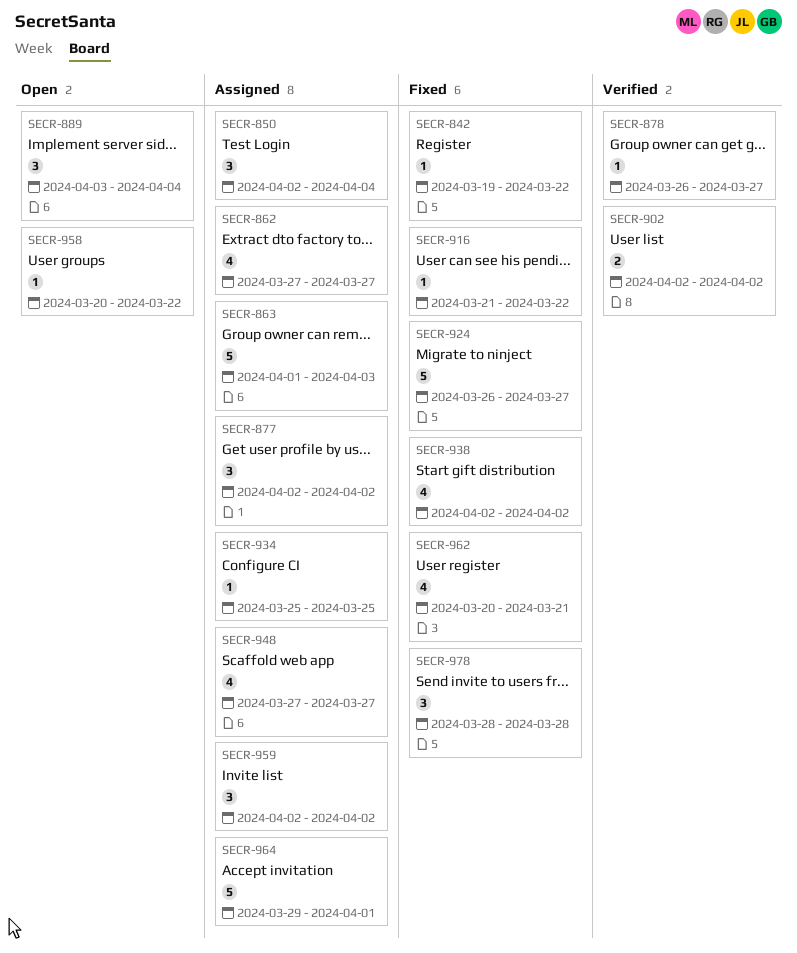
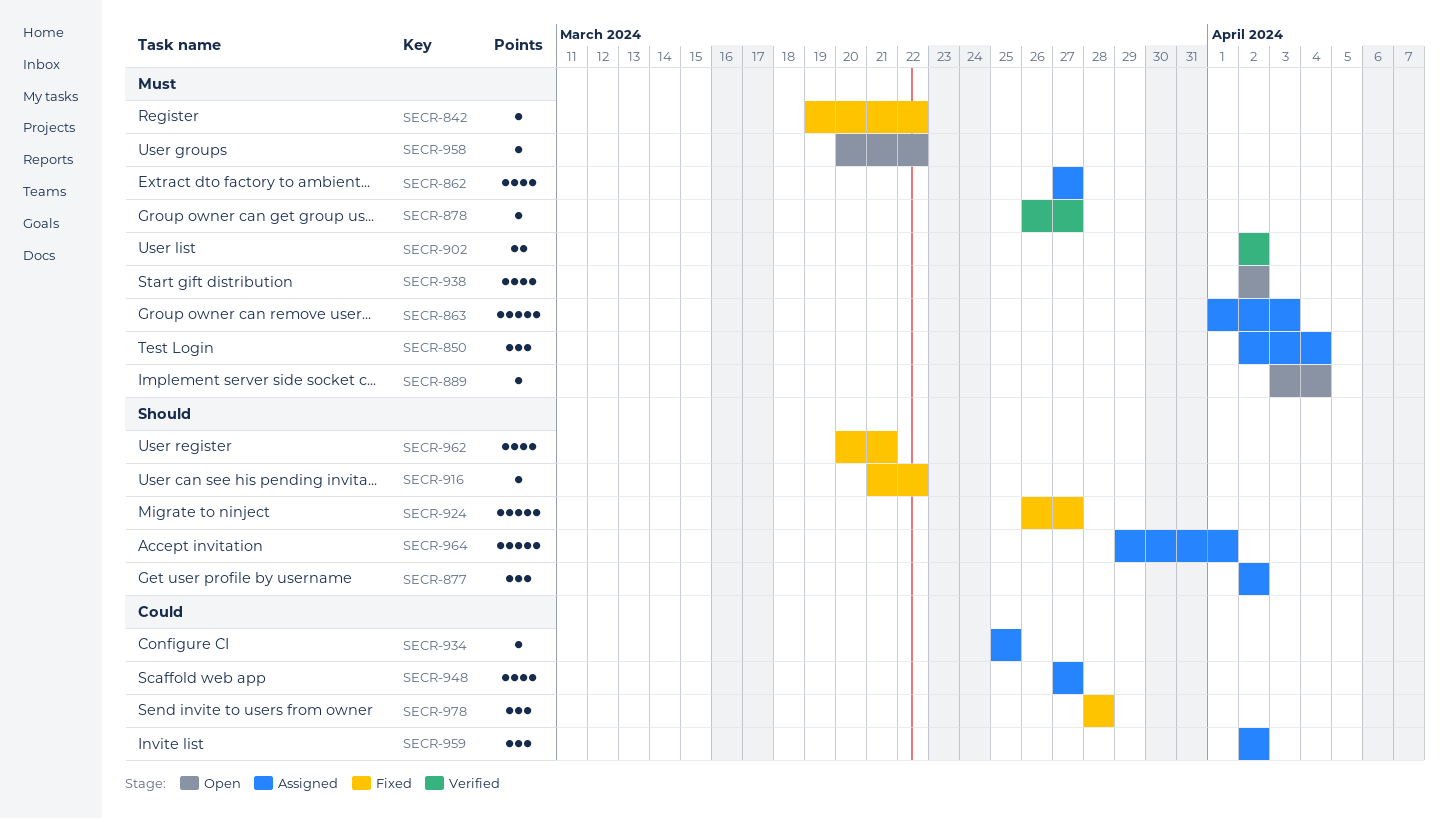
SECR-889, estimate: 3 -> 1
SECR-938, status: Fixed -> Open

